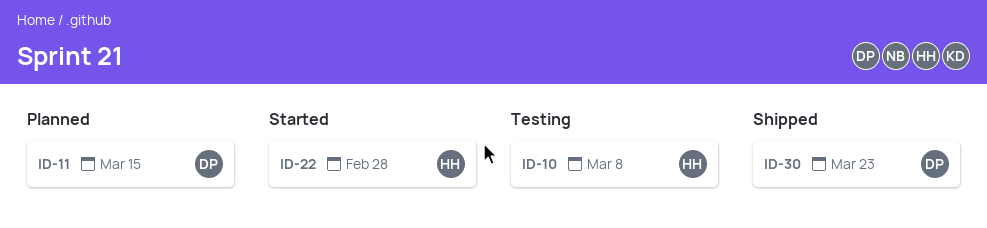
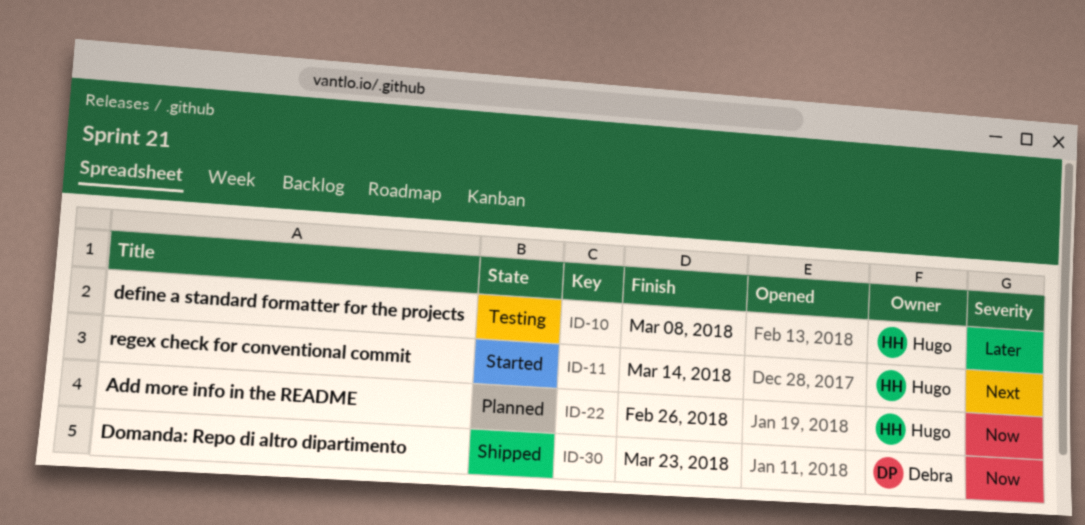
ID-11, status: Planned -> Started
ID-11, owner: Debra -> Hugo
ID-11, due: Mar 15 -> Mar 14
ID-22, status: Started -> Planned
ID-22, due: Feb 28 -> Feb 26

